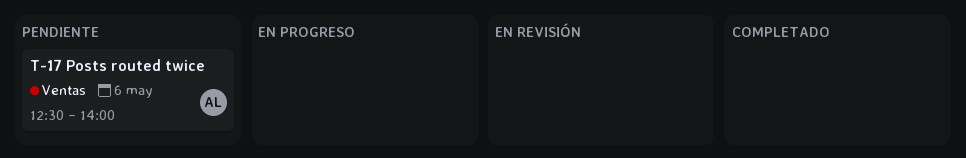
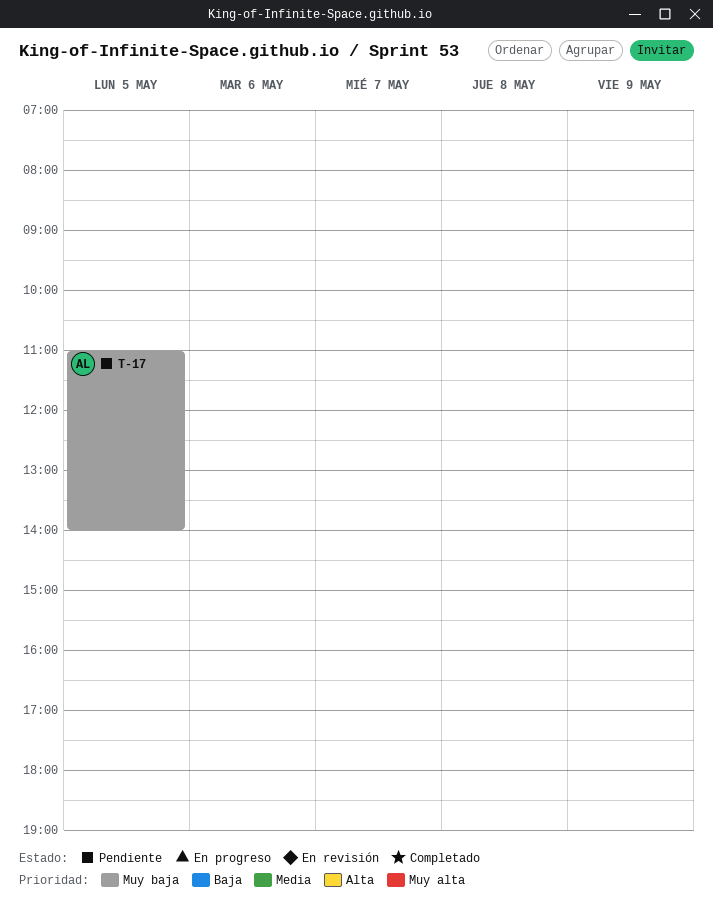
T-17, day: May 6 -> May 5
T-17, begins: 12:30 -> 11:00

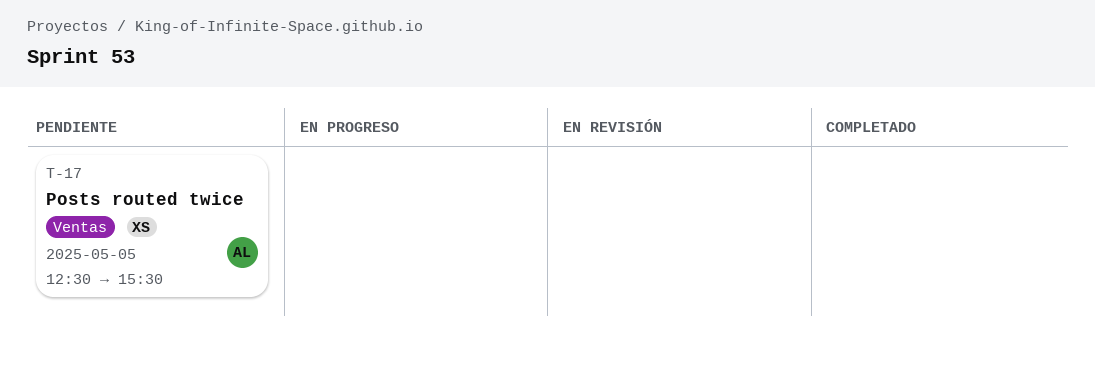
T-17, begins: 11:00 -> 12:30
T-17, ends: 14:00 -> 15:30

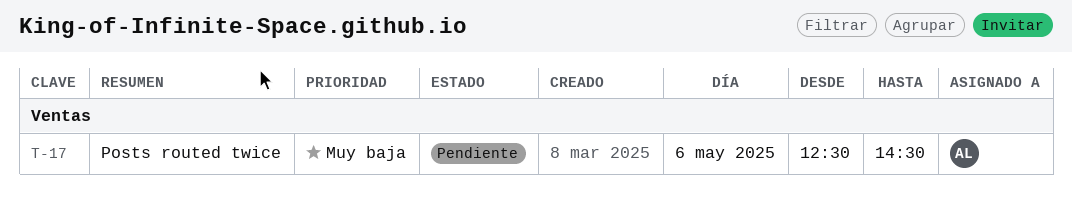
T-17, day: May 5 -> May 6
T-17, ends: 15:30 -> 14:30

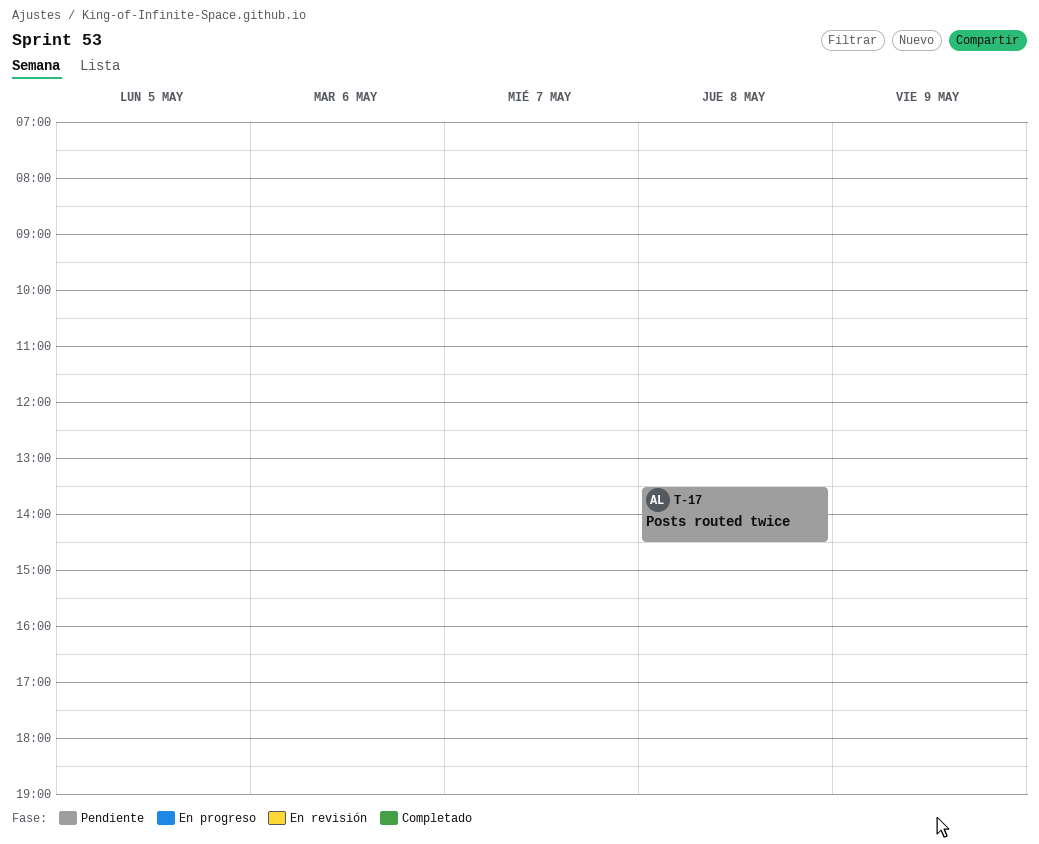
T-17, day: May 6 -> May 8
T-17, begins: 12:30 -> 13:30

